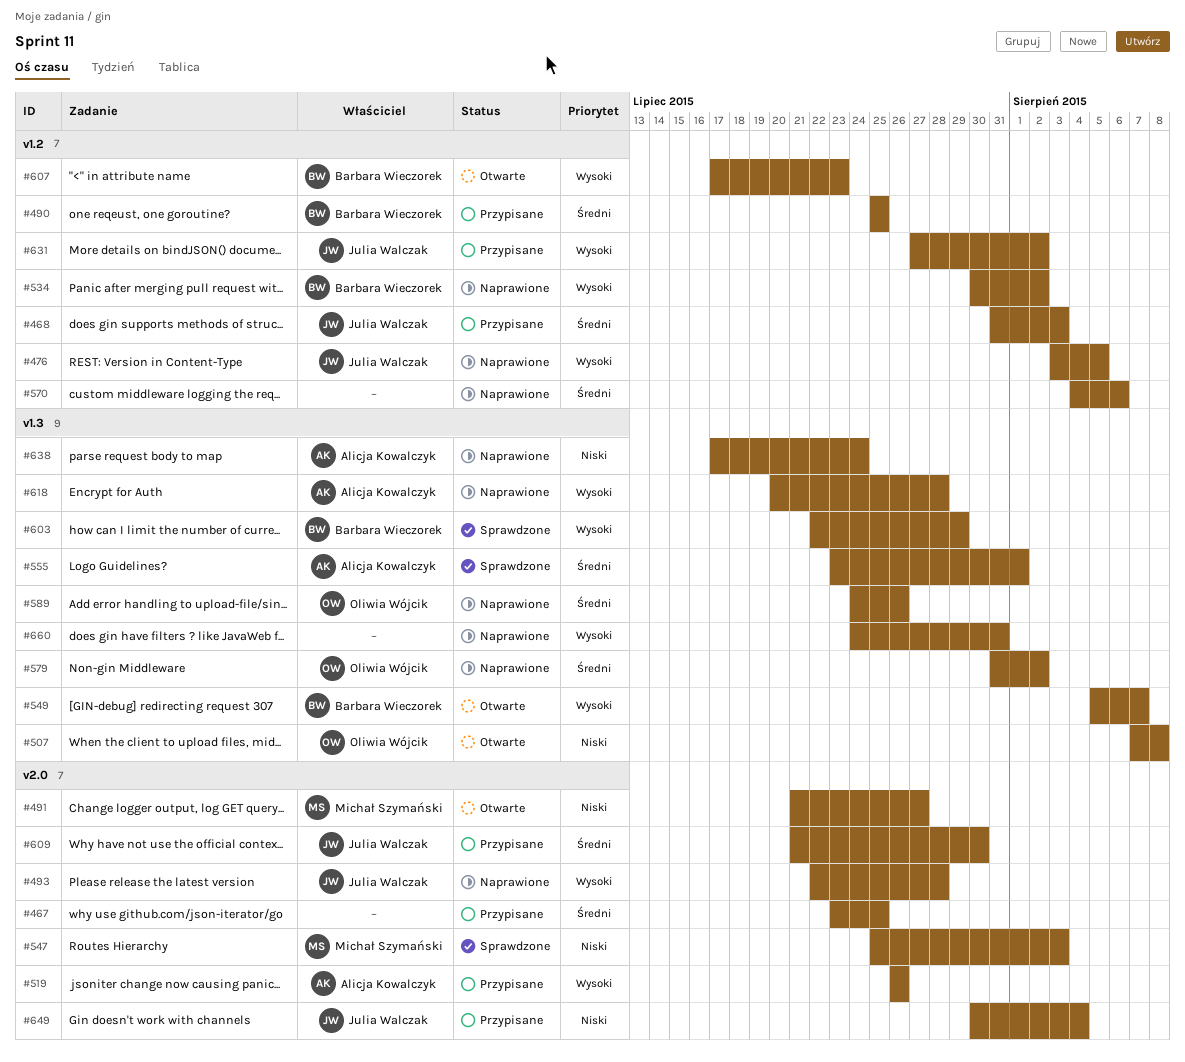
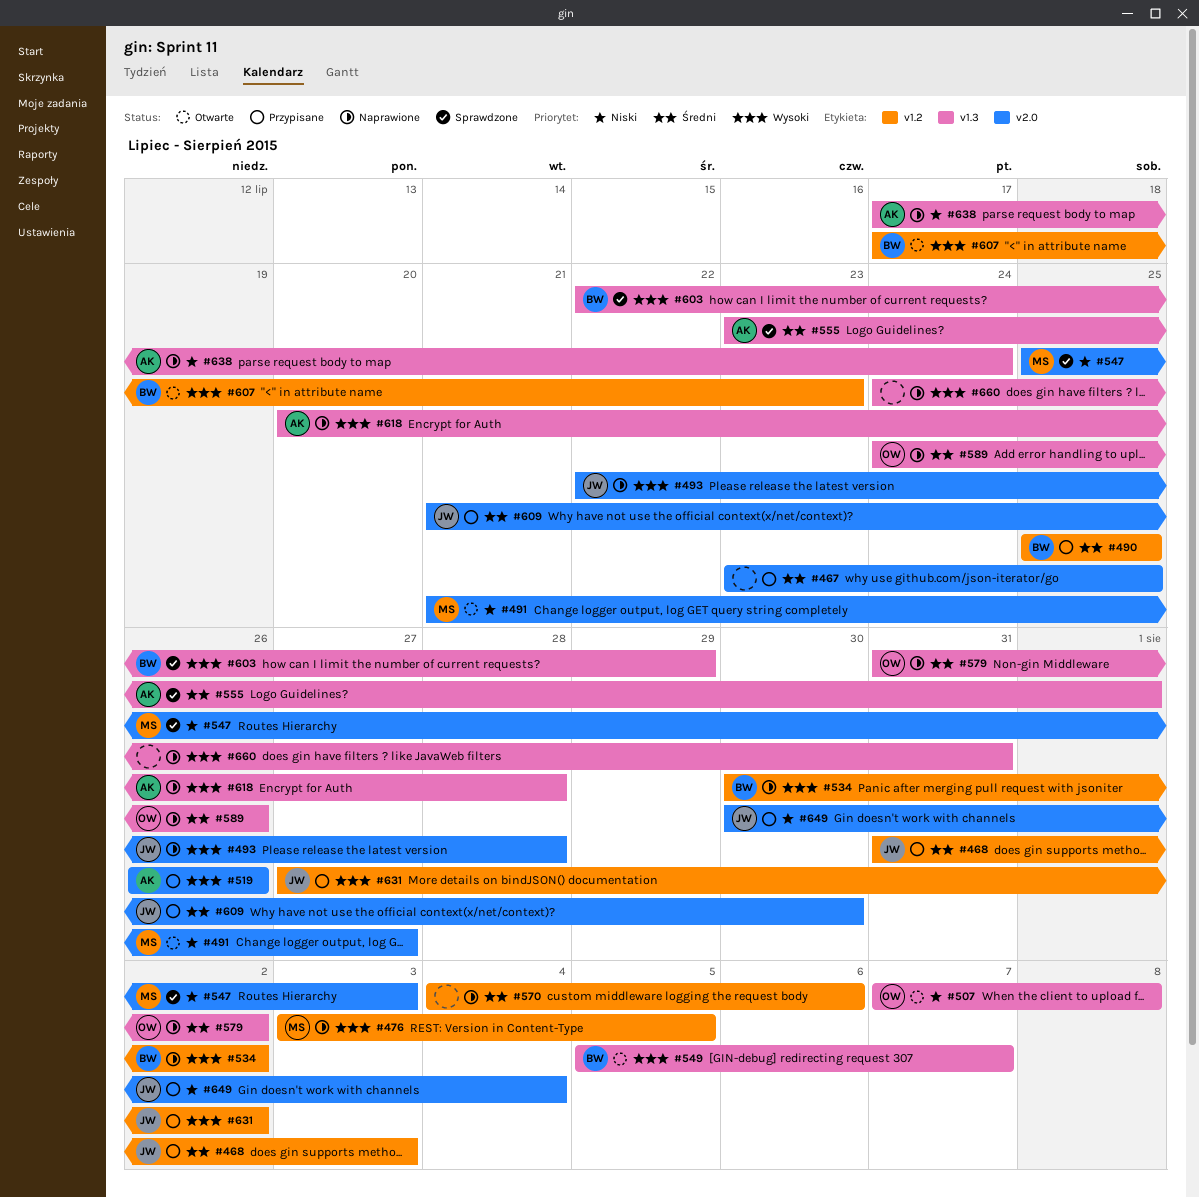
#476, owner: Julia Walczak -> Michał Szymański

